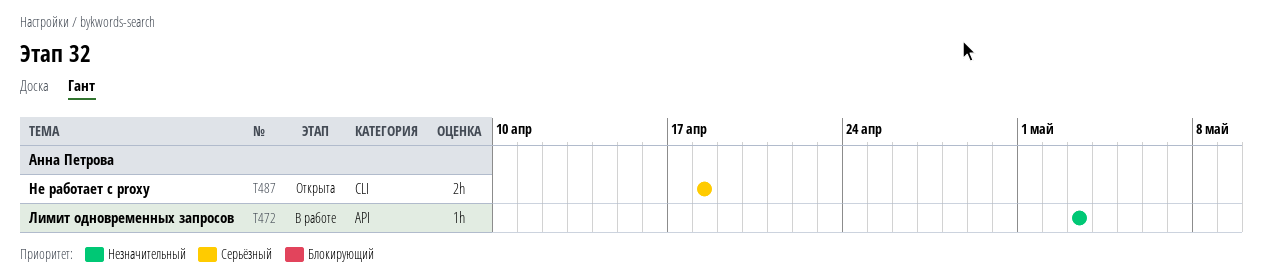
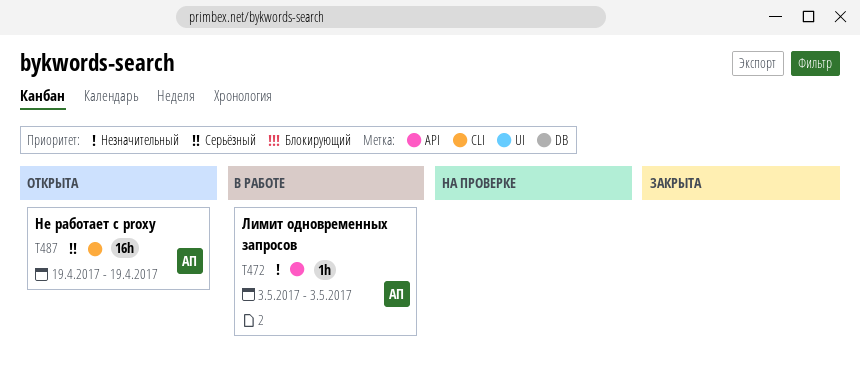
T487, estimate: 2h -> 16h
T487, start: Apr 18 -> Apr 19
T487, due: Apr 18 -> Apr 19

